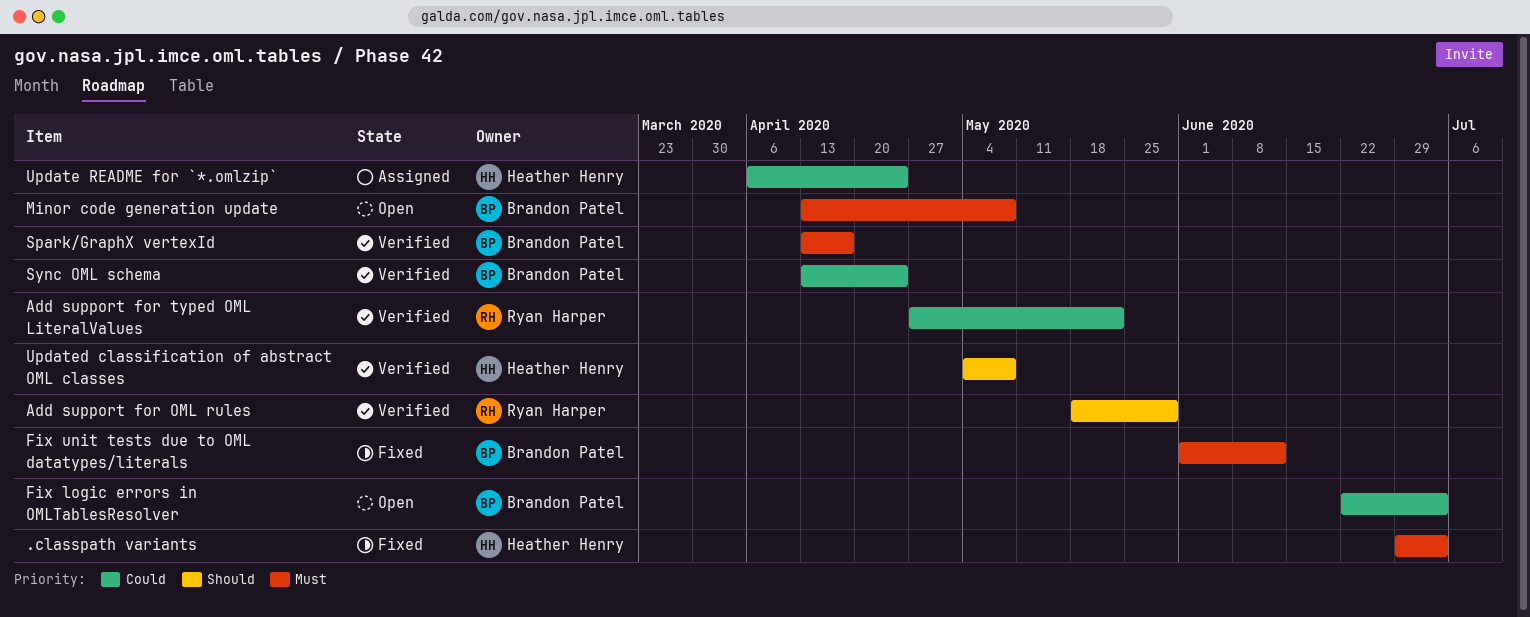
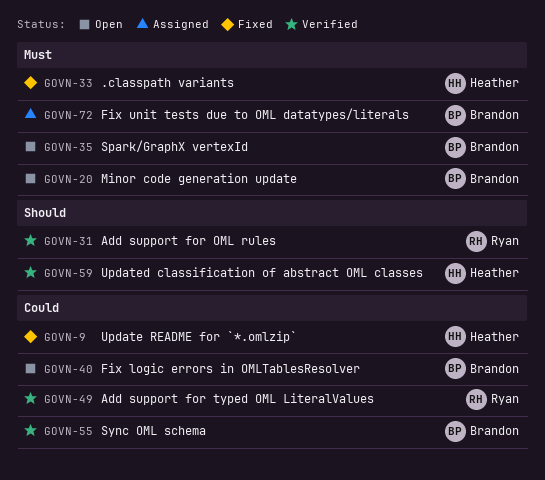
Fix unit tests due to OML datatypes/literals, status: Fixed -> Assigned
Spark/GraphX vertexId, status: Verified -> Open
Update README for `*.omlzip`, status: Assigned -> Fixed

